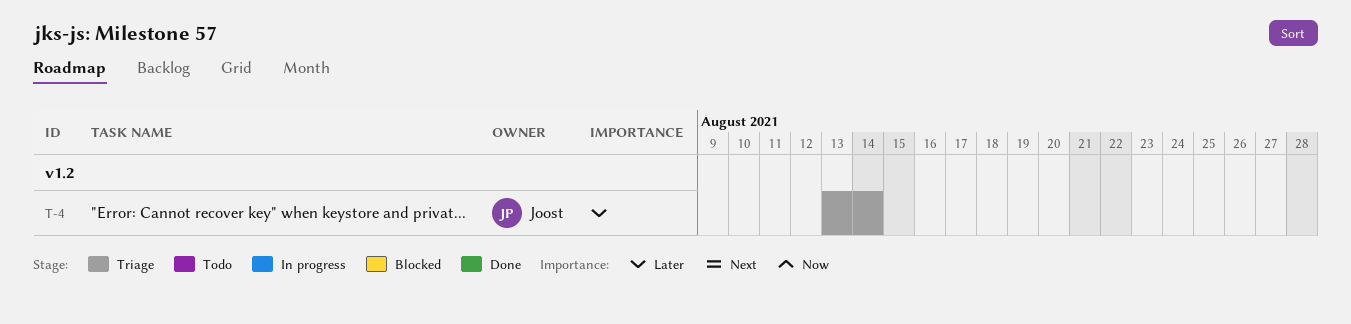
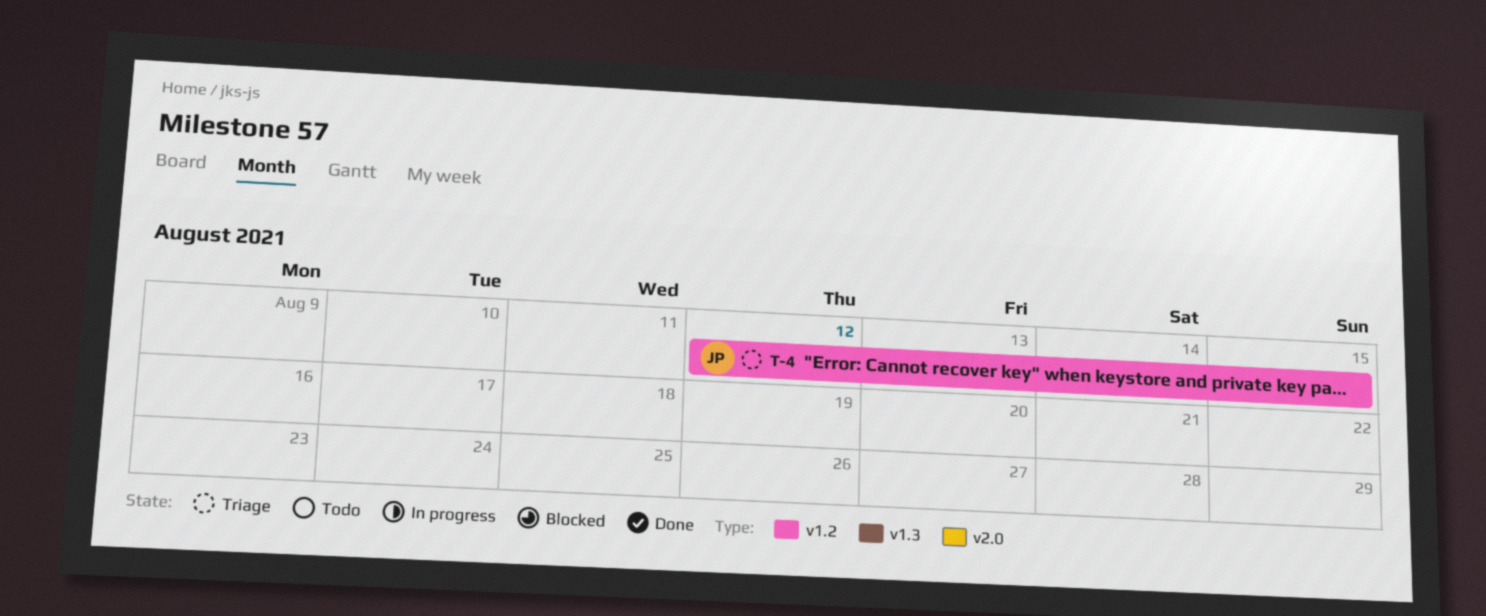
T-4, start: Aug 13 -> Aug 12
T-4, due: Aug 14 -> Aug 15

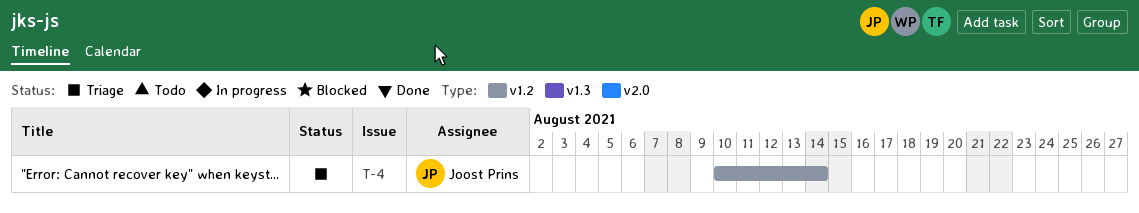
T-4, start: Aug 12 -> Aug 10
T-4, due: Aug 15 -> Aug 14

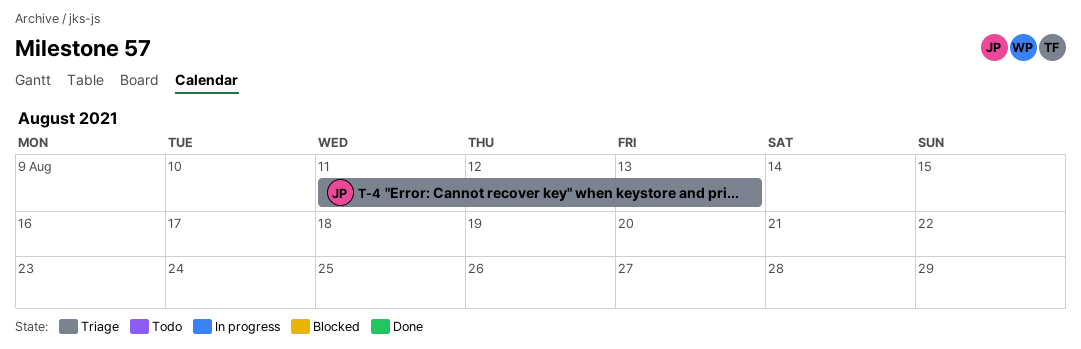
T-4, start: Aug 10 -> Aug 11
T-4, due: Aug 14 -> Aug 13

